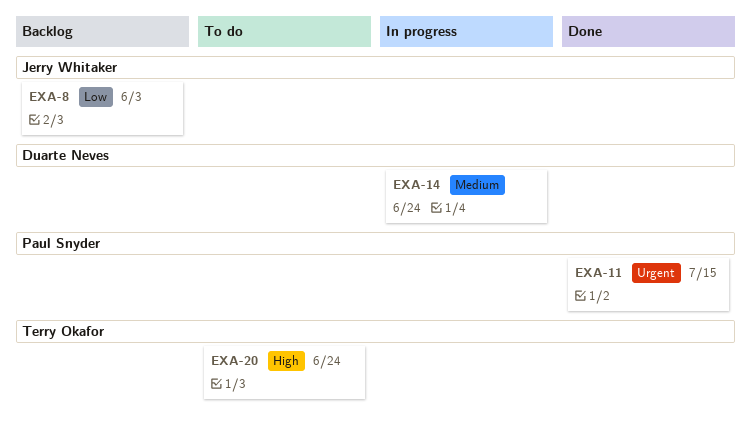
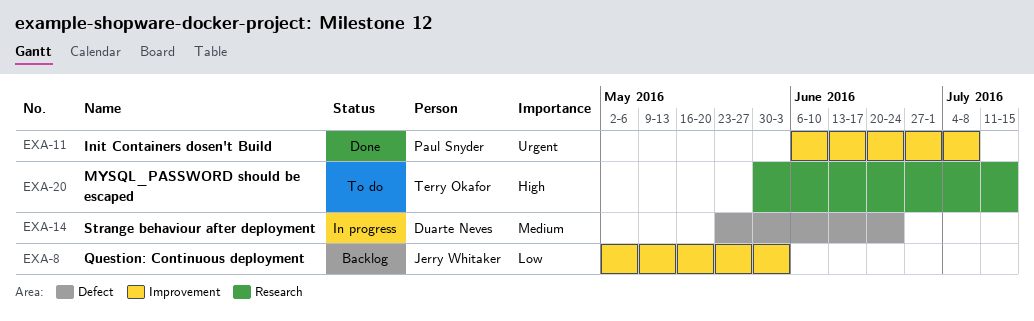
EXA-11, due: Jul 15 -> Jul 8
EXA-20, due: Jun 24 -> Jul 15

